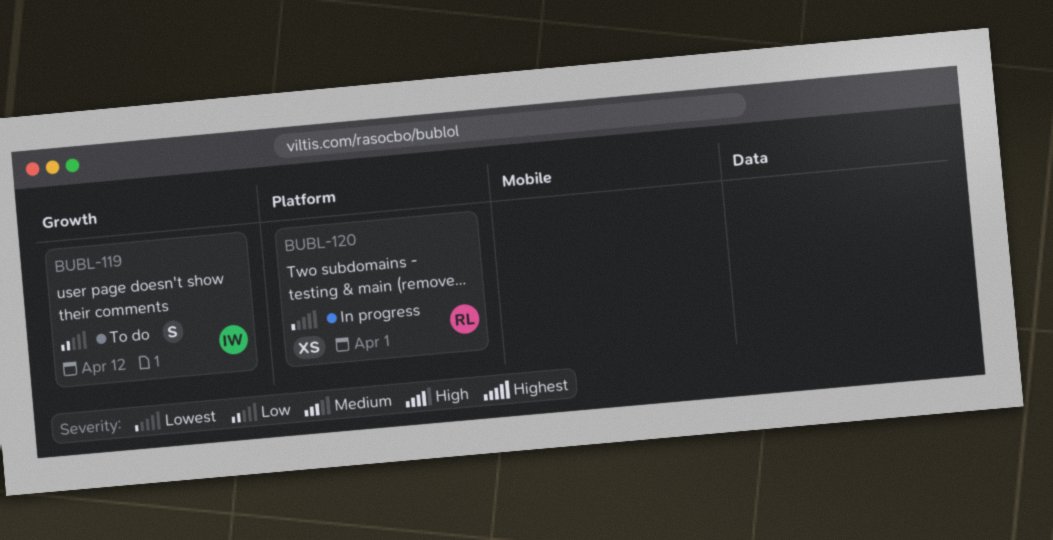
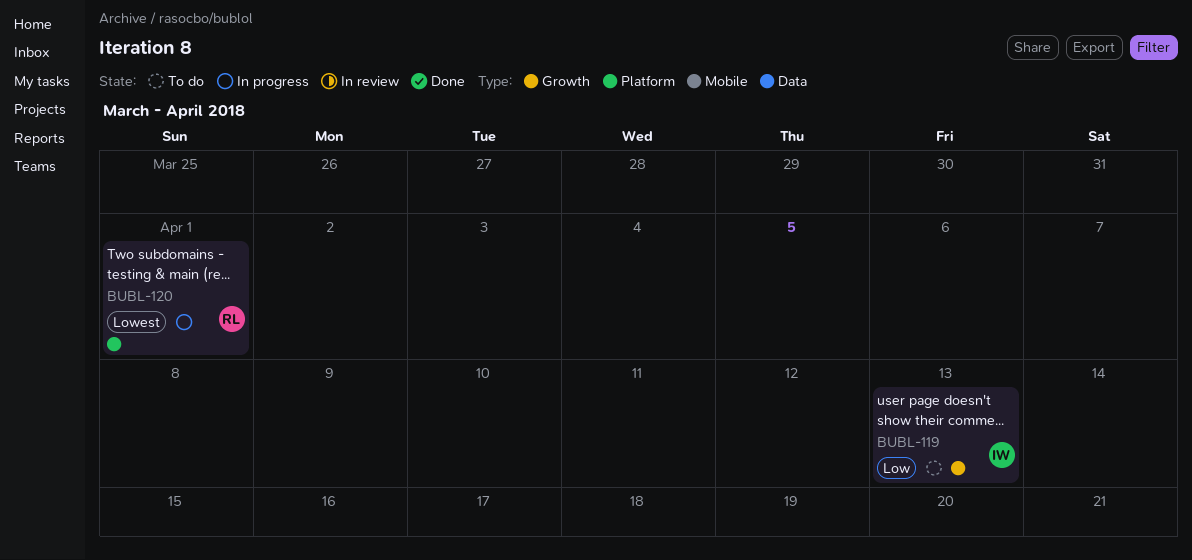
BUBL-119, due: Apr 12 -> Apr 13

